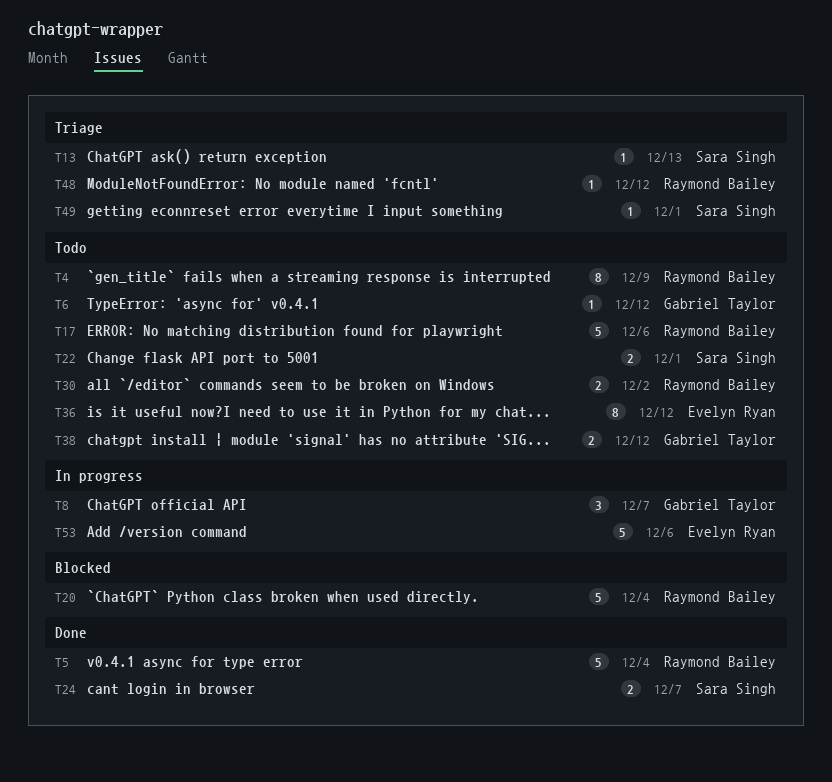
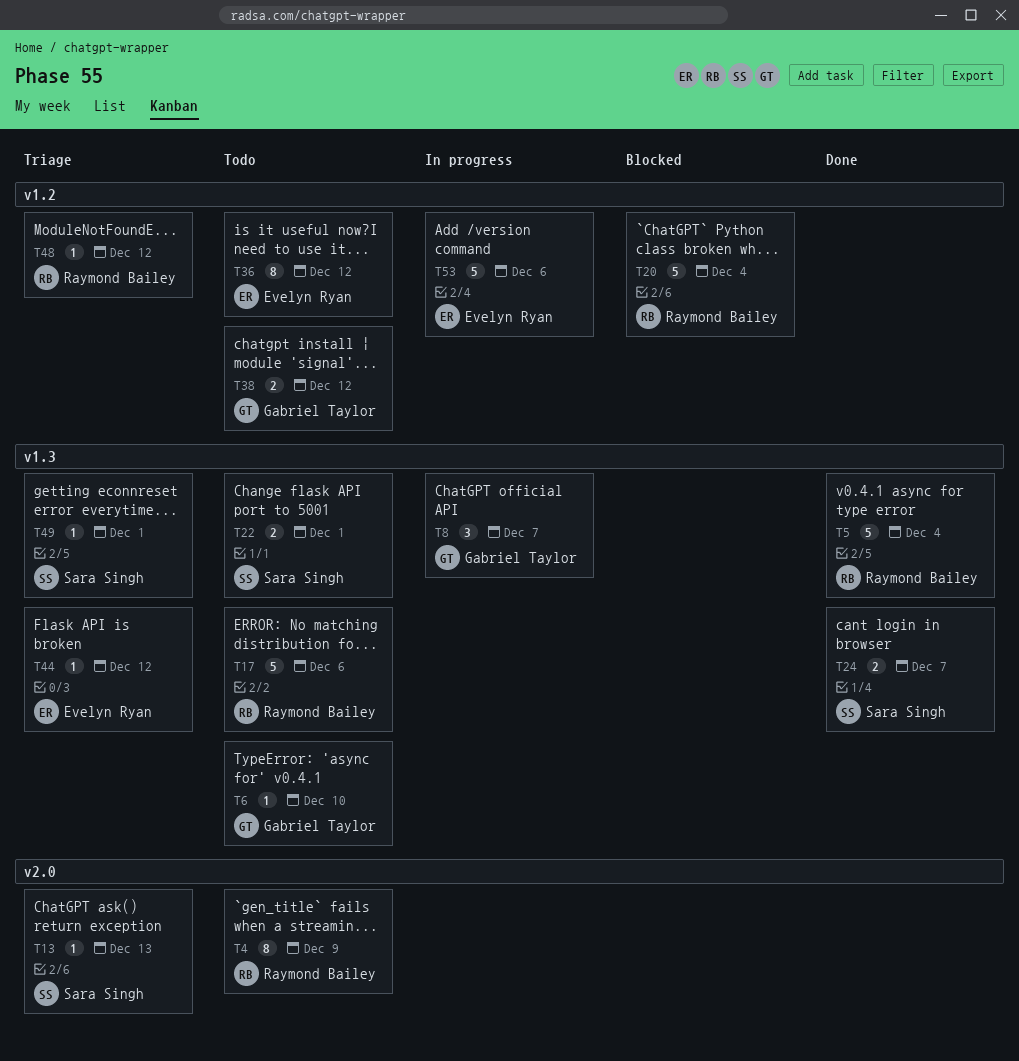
T6, due: Dec 12 -> Dec 10
T30: present -> none
T44: none -> present

